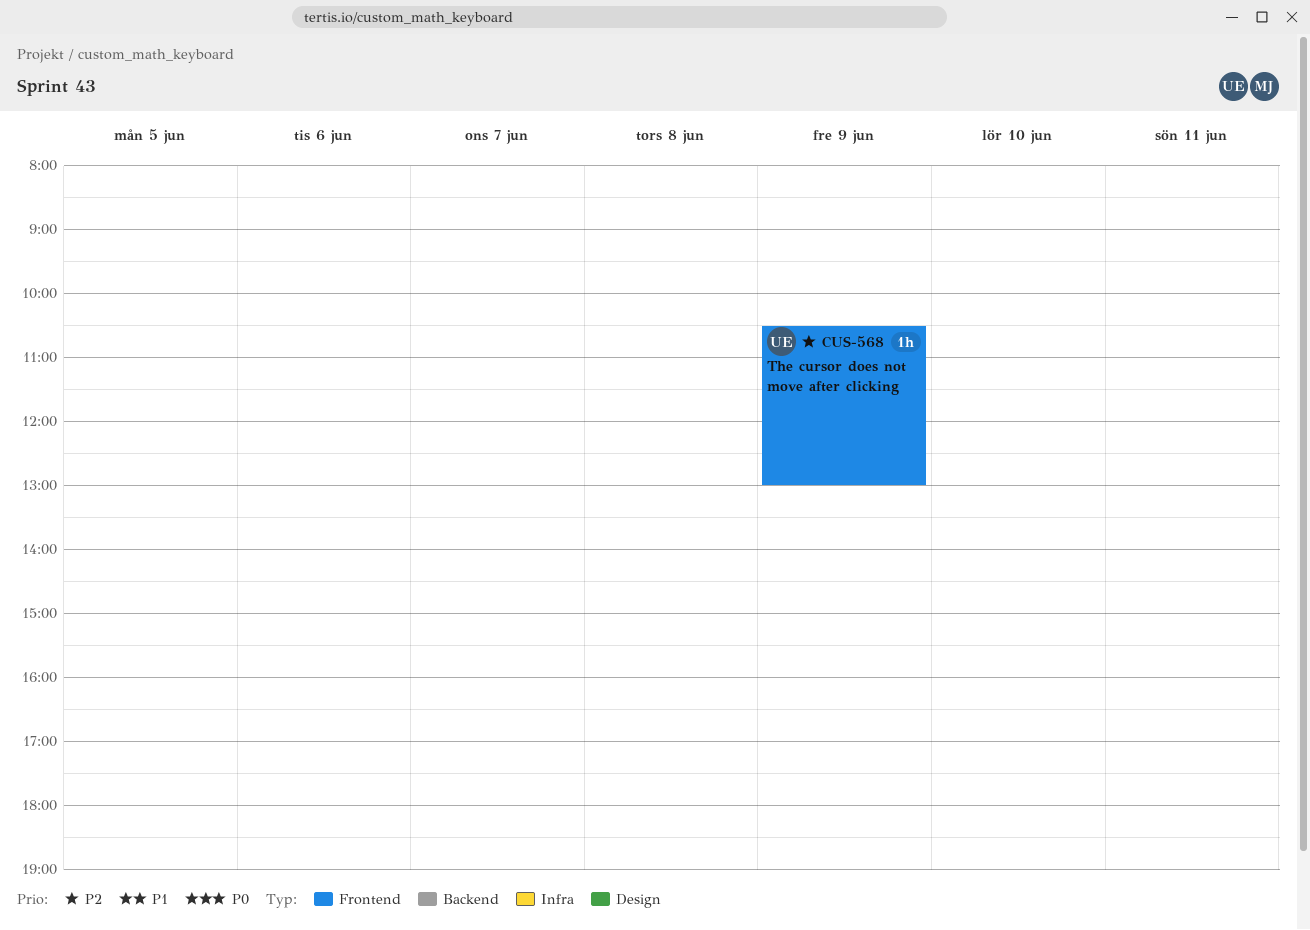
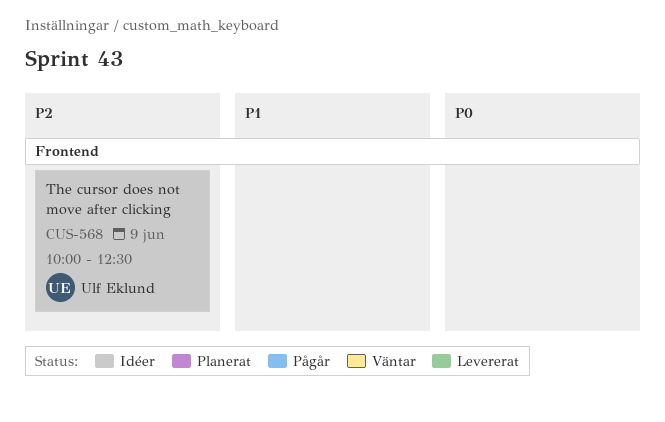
CUS-568, begins: 10:30 -> 10:00
CUS-568, ends: 13:00 -> 12:30

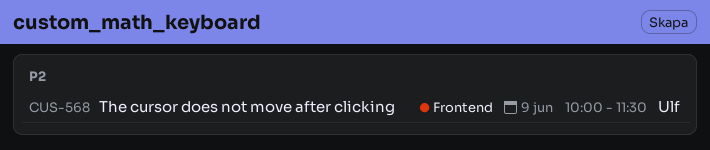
CUS-568, ends: 12:30 -> 11:30

